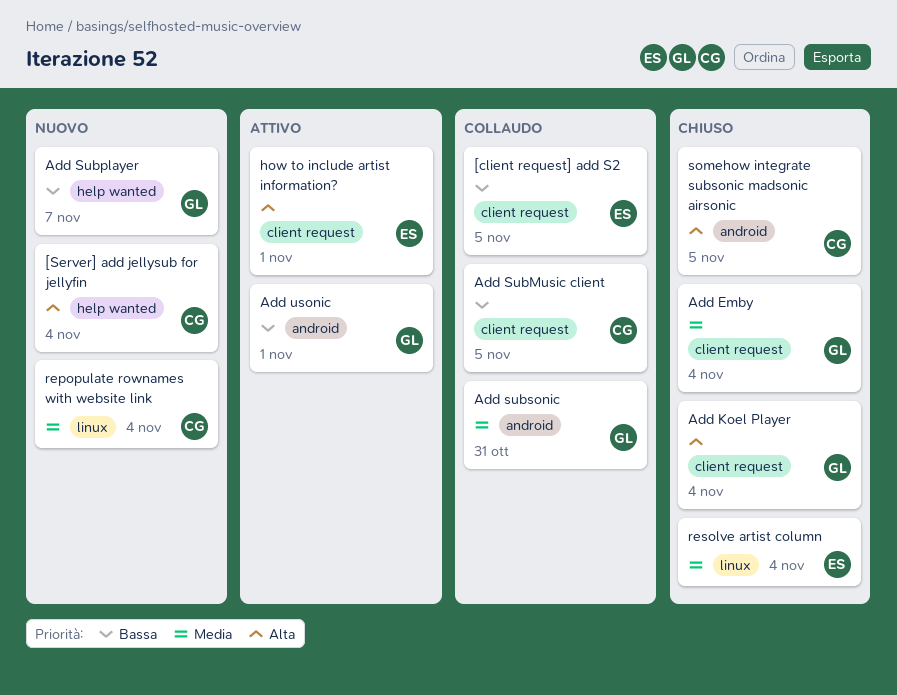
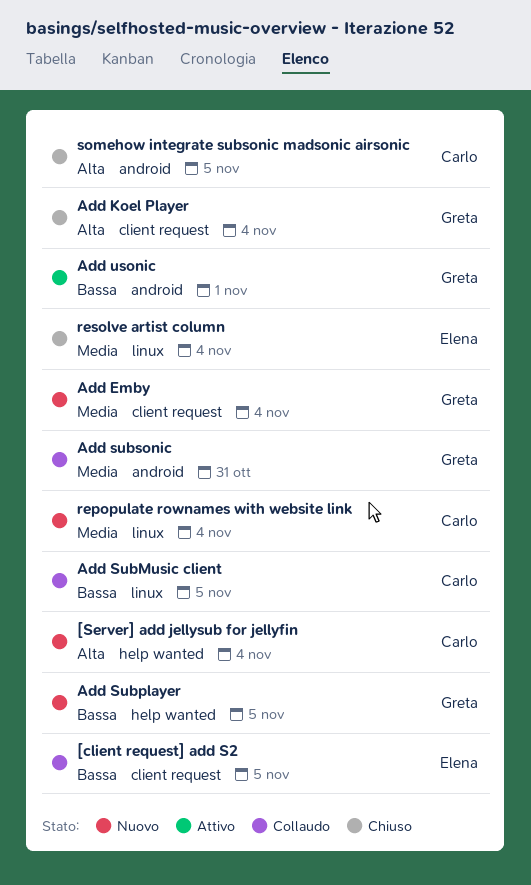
Add Emby, status: Chiuso -> Nuovo
Add SubMusic client, label: client request -> linux
Add Subplayer, due: Nov 7 -> Nov 5
how to include artist information?: present -> none

